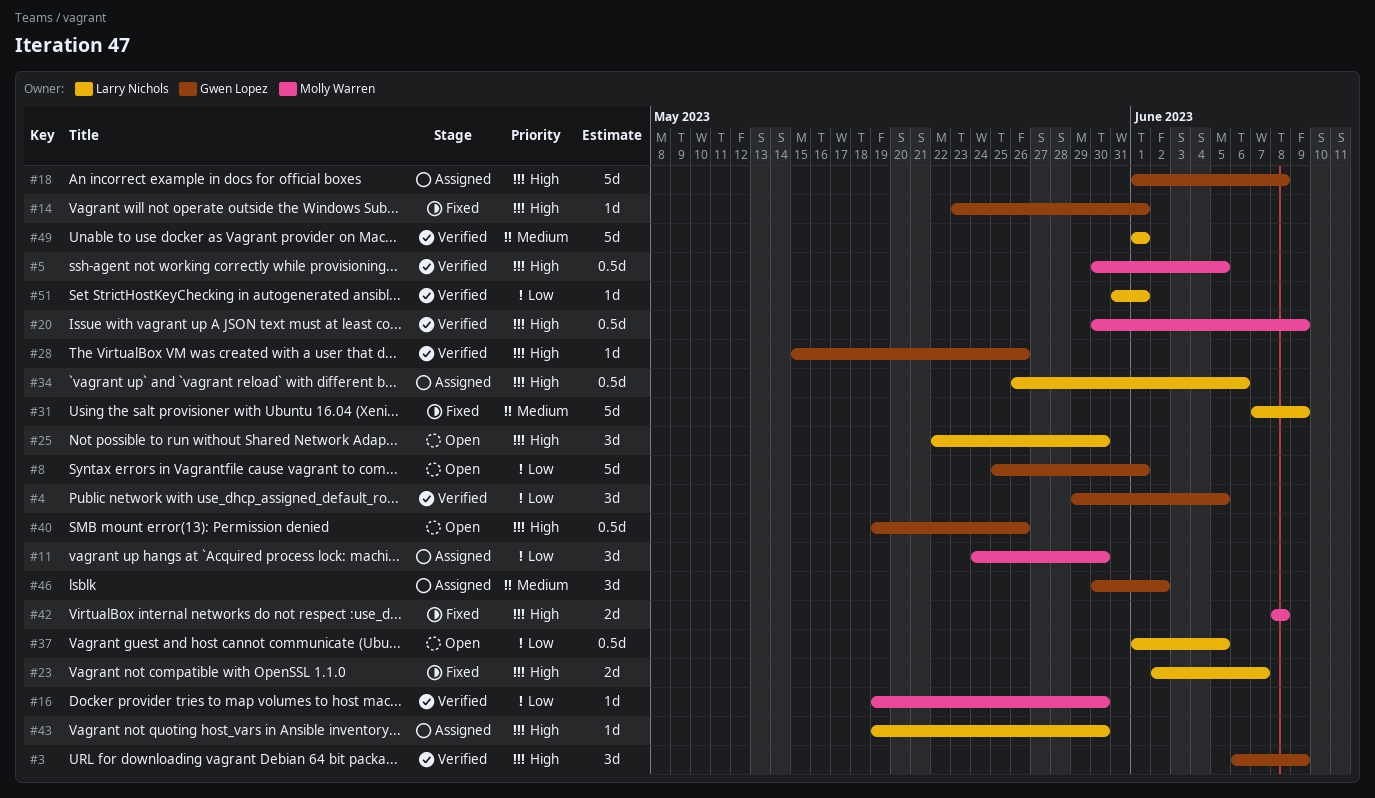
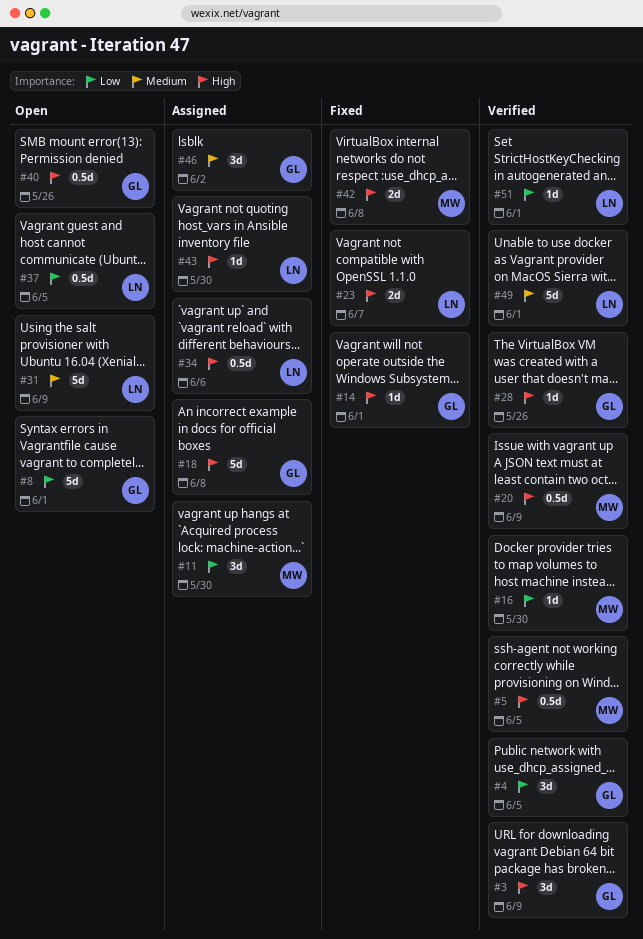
#25: present -> none
#31, status: Fixed -> Open

